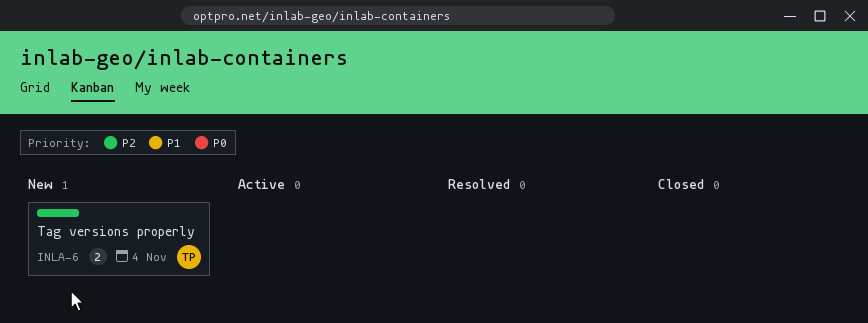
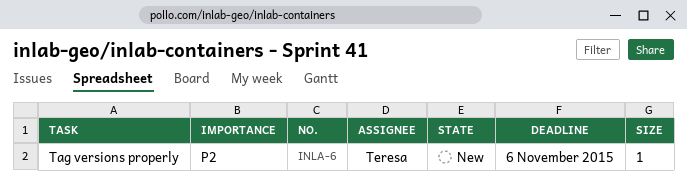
INLA-6, estimate: 2 -> 1
INLA-6, due: Nov 4 -> Nov 6

